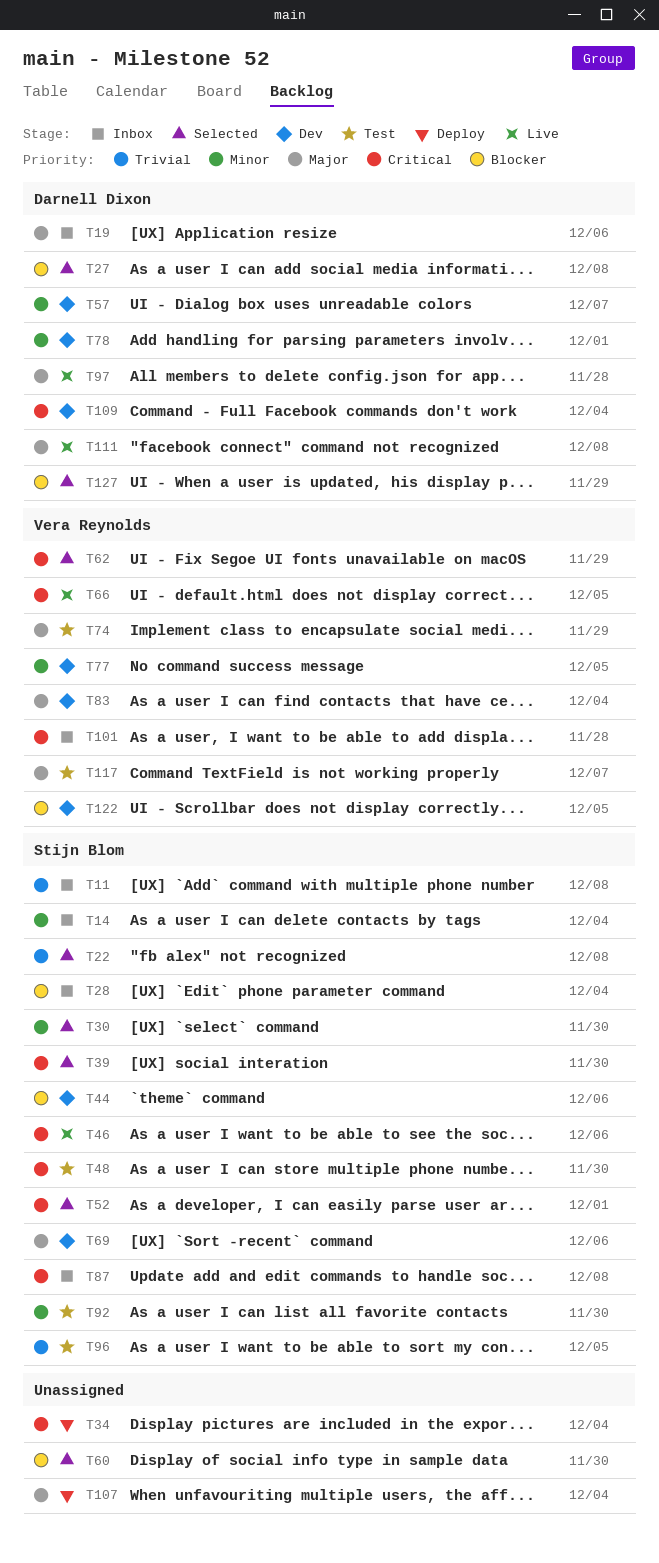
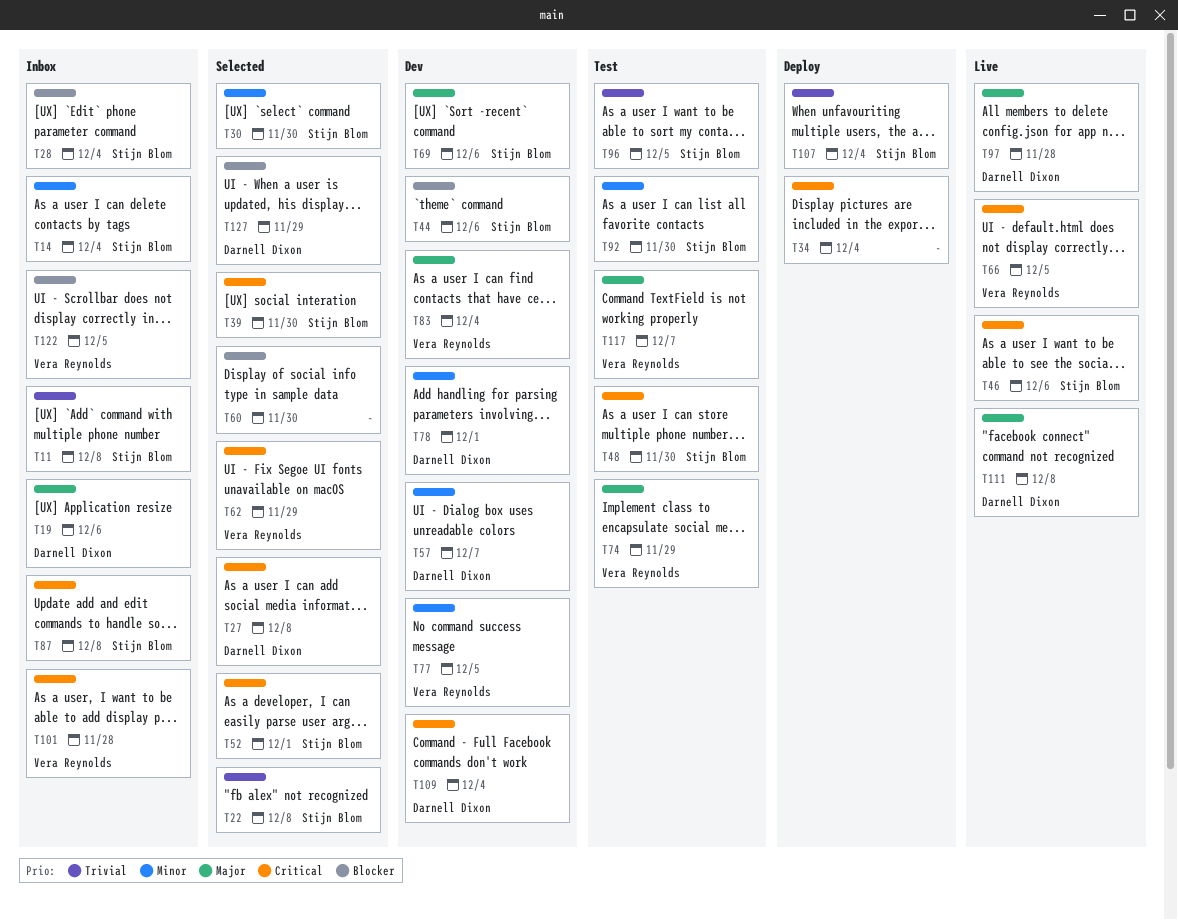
T27, priority: Blocker -> Critical
T107, owner: none -> Stijn Blom
T107, priority: Major -> Trivial
T122, status: Dev -> Inbox

